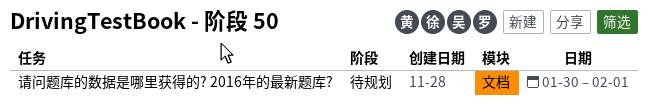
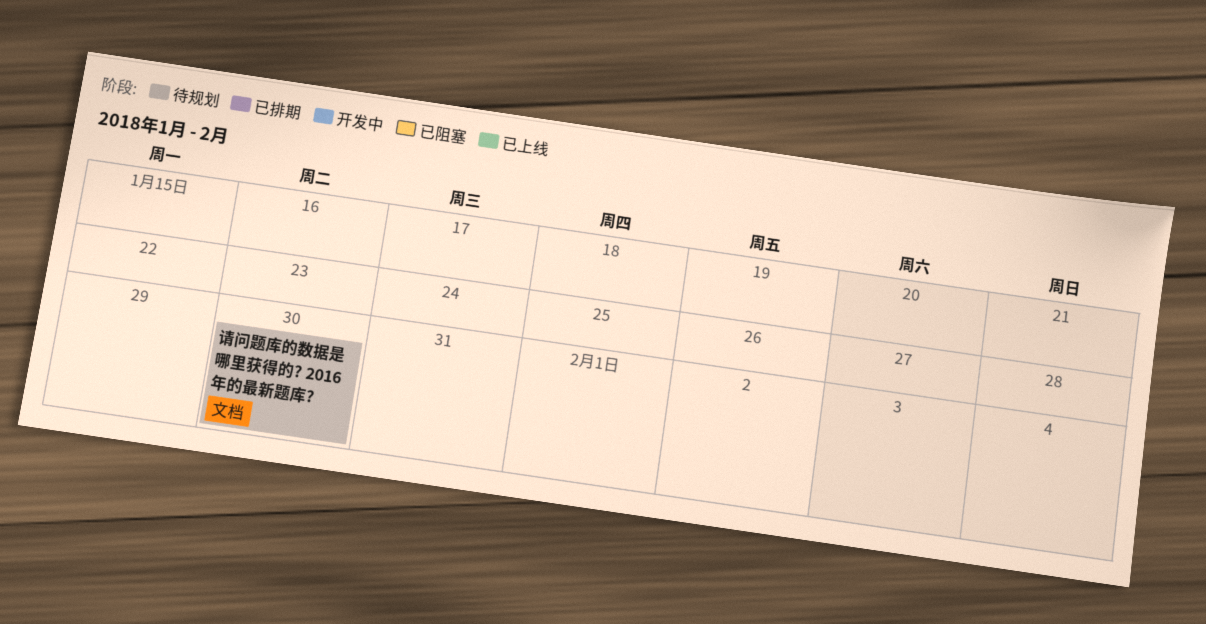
请问题库的数据是哪里获得的? 2016年的最新题库?, due: Feb 1 -> Jan 30

